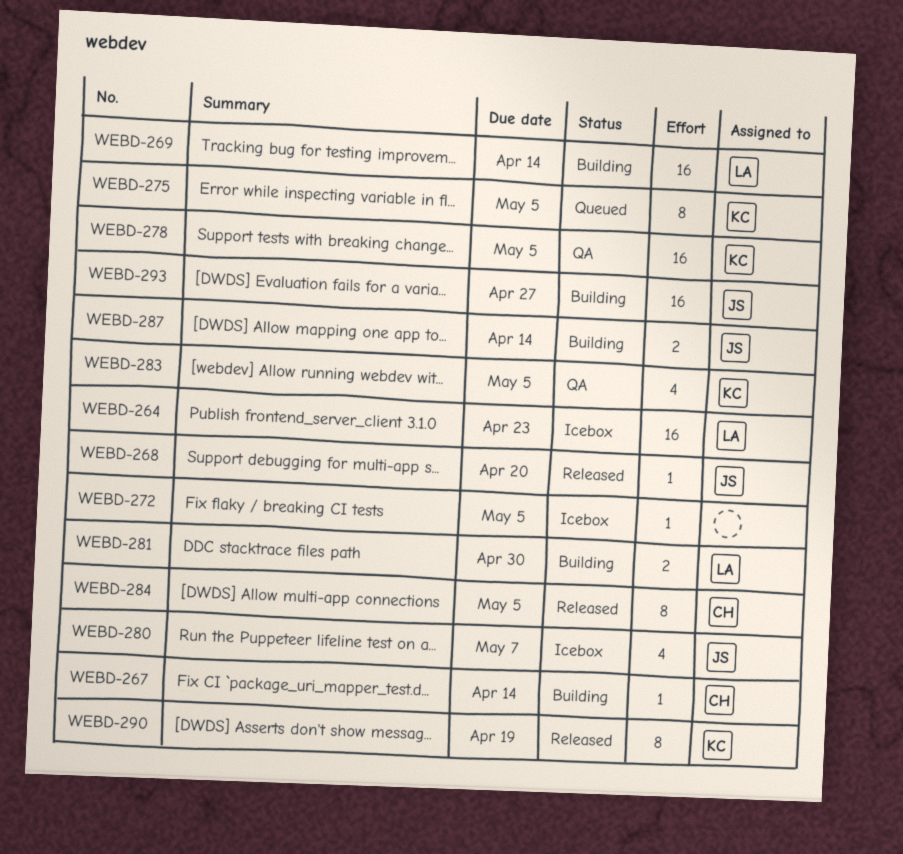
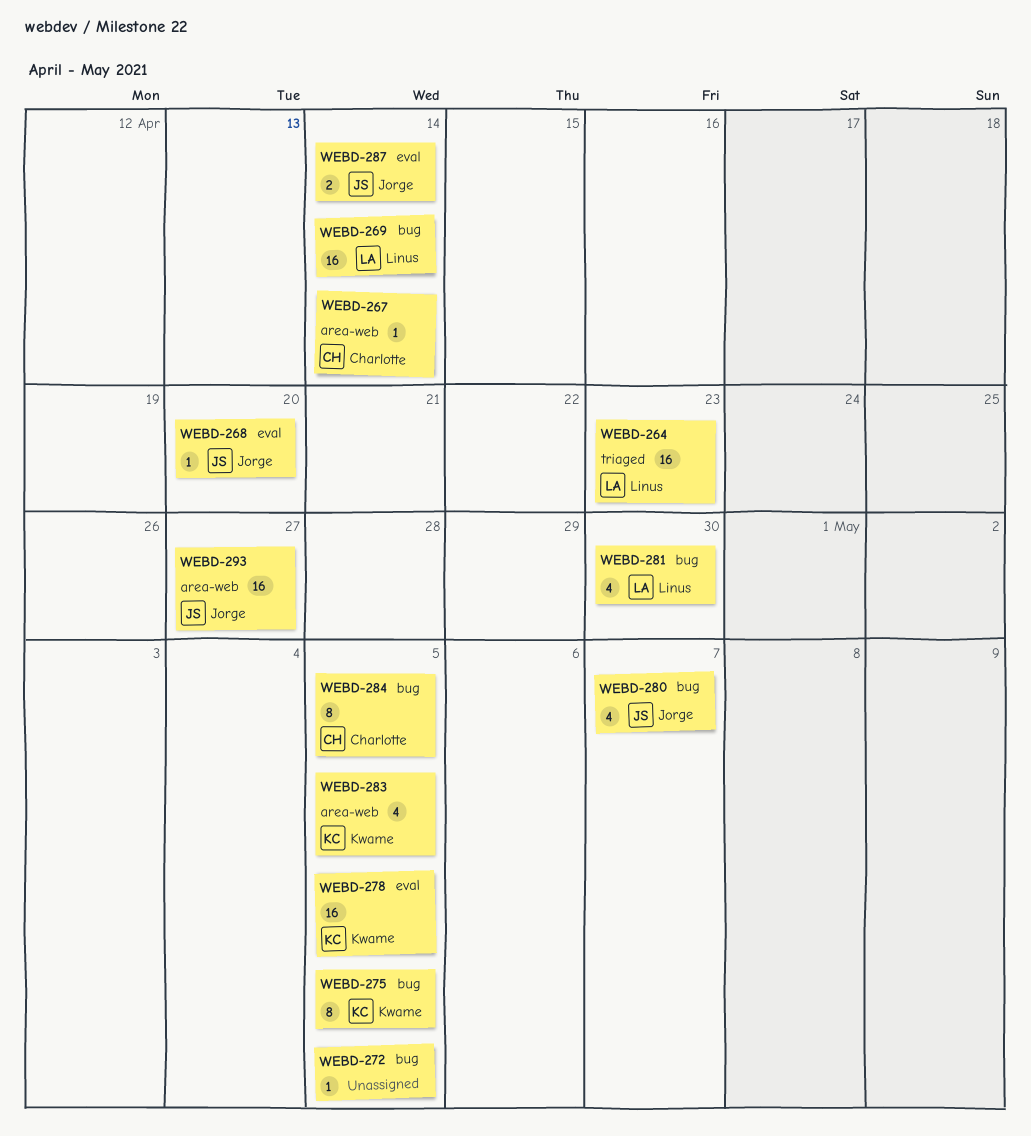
WEBD-281, estimate: 2 -> 4
WEBD-290: present -> none

